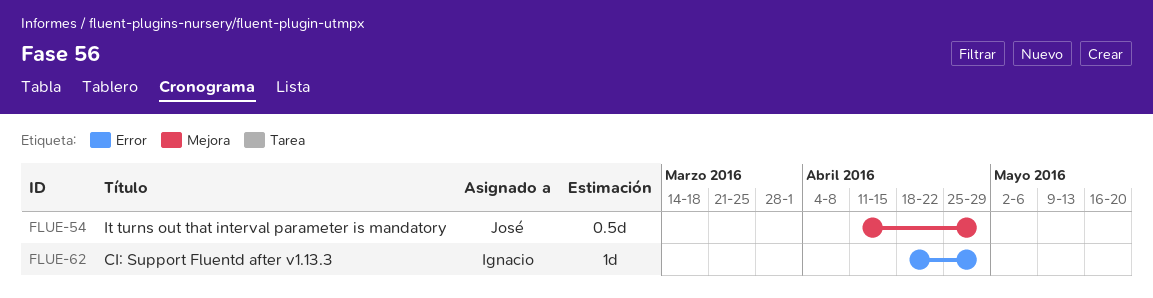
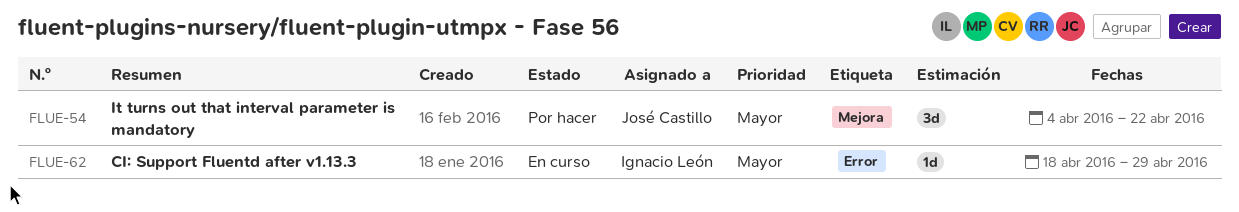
FLUE-54, estimate: 0.5d -> 3d
FLUE-54, start: Apr 11 -> Apr 4
FLUE-54, due: Apr 29 -> Apr 22

